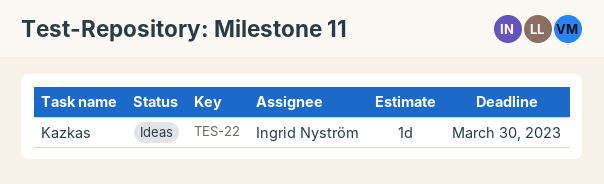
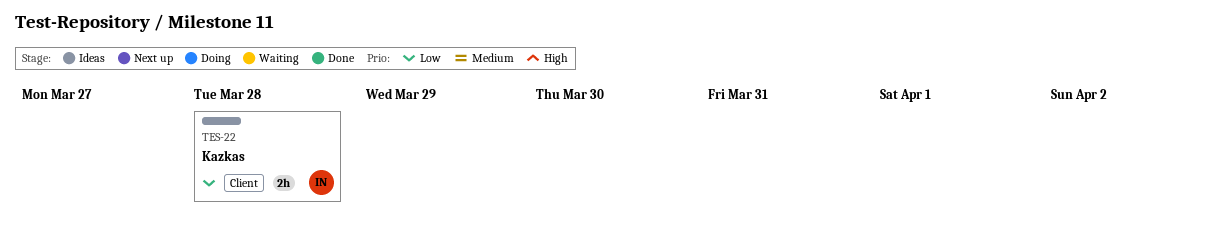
TES-22, estimate: 1d -> 2h
TES-22, due: Mar 30 -> Mar 28

